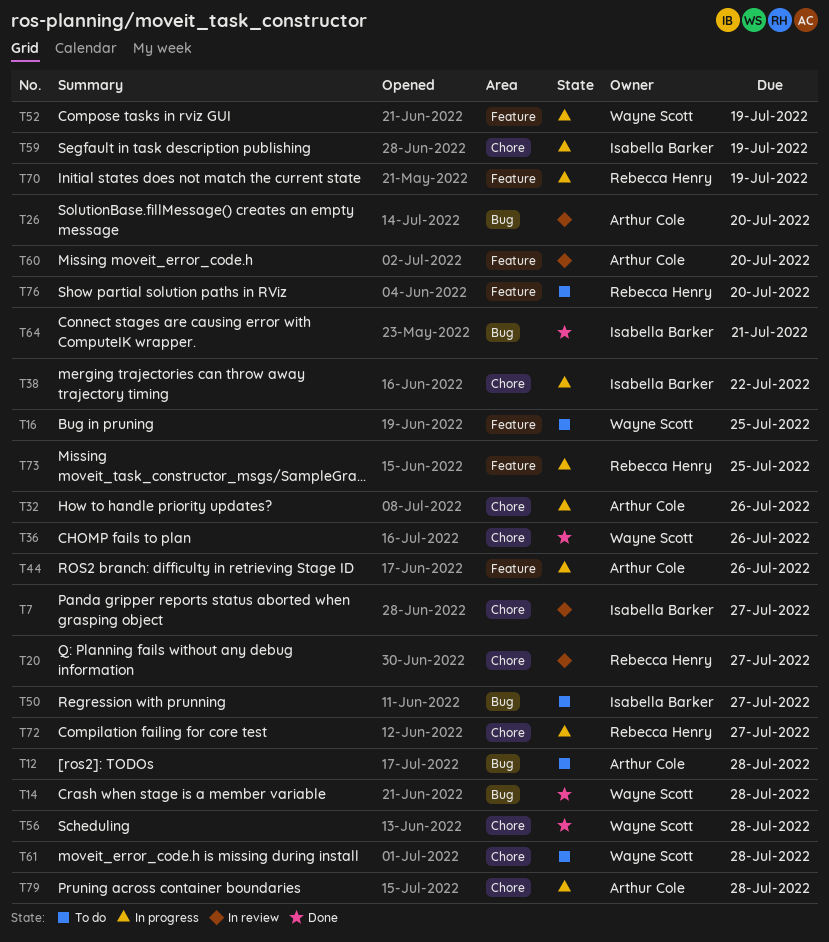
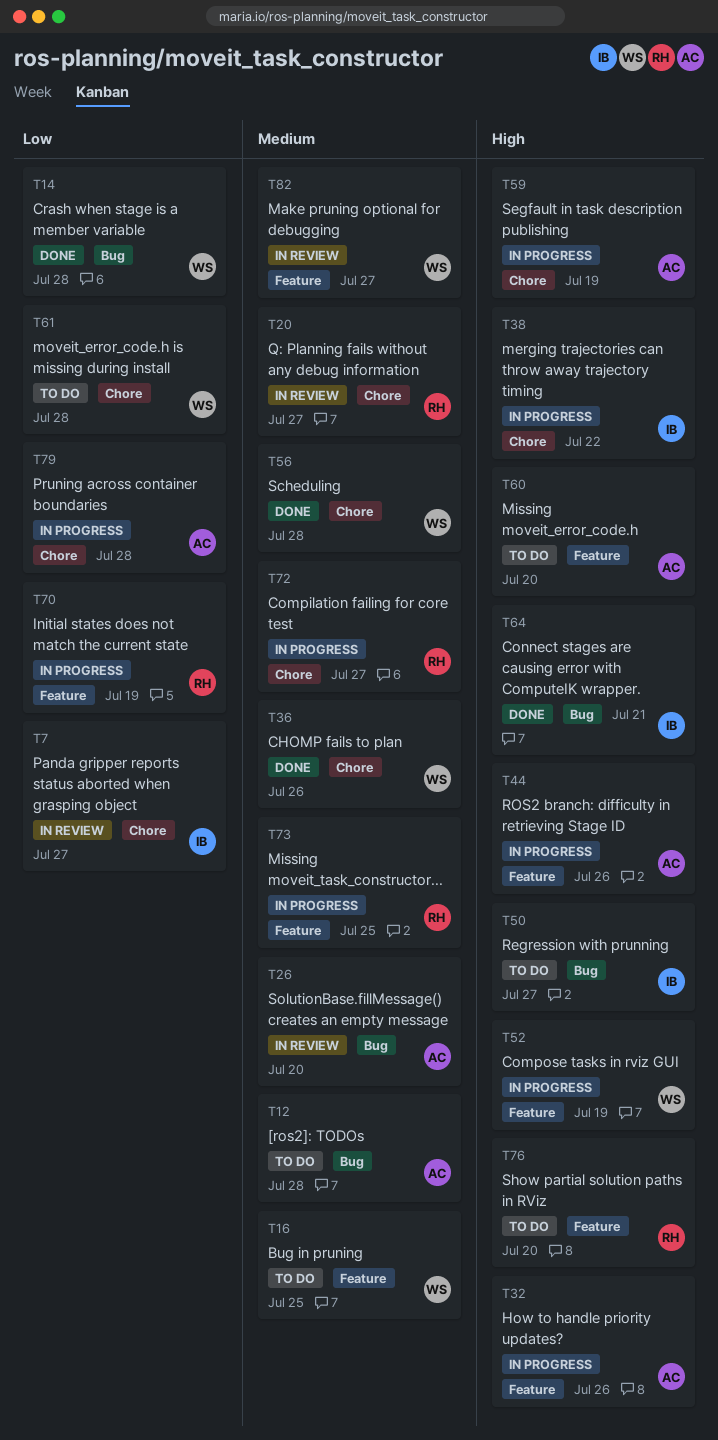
T32, label: Chore -> Feature
T59, owner: Isabella Barker -> Arthur Cole
T60, status: In review -> To do
T82: none -> present

